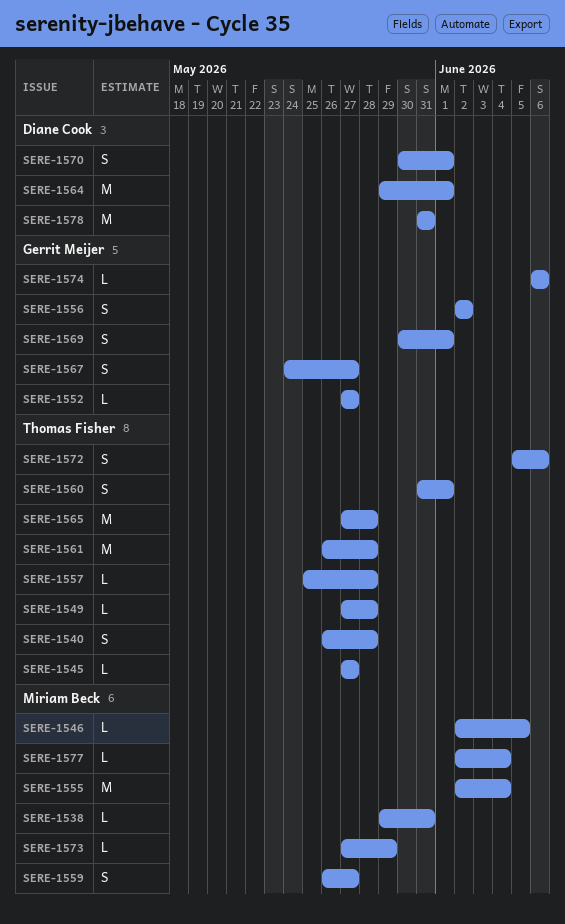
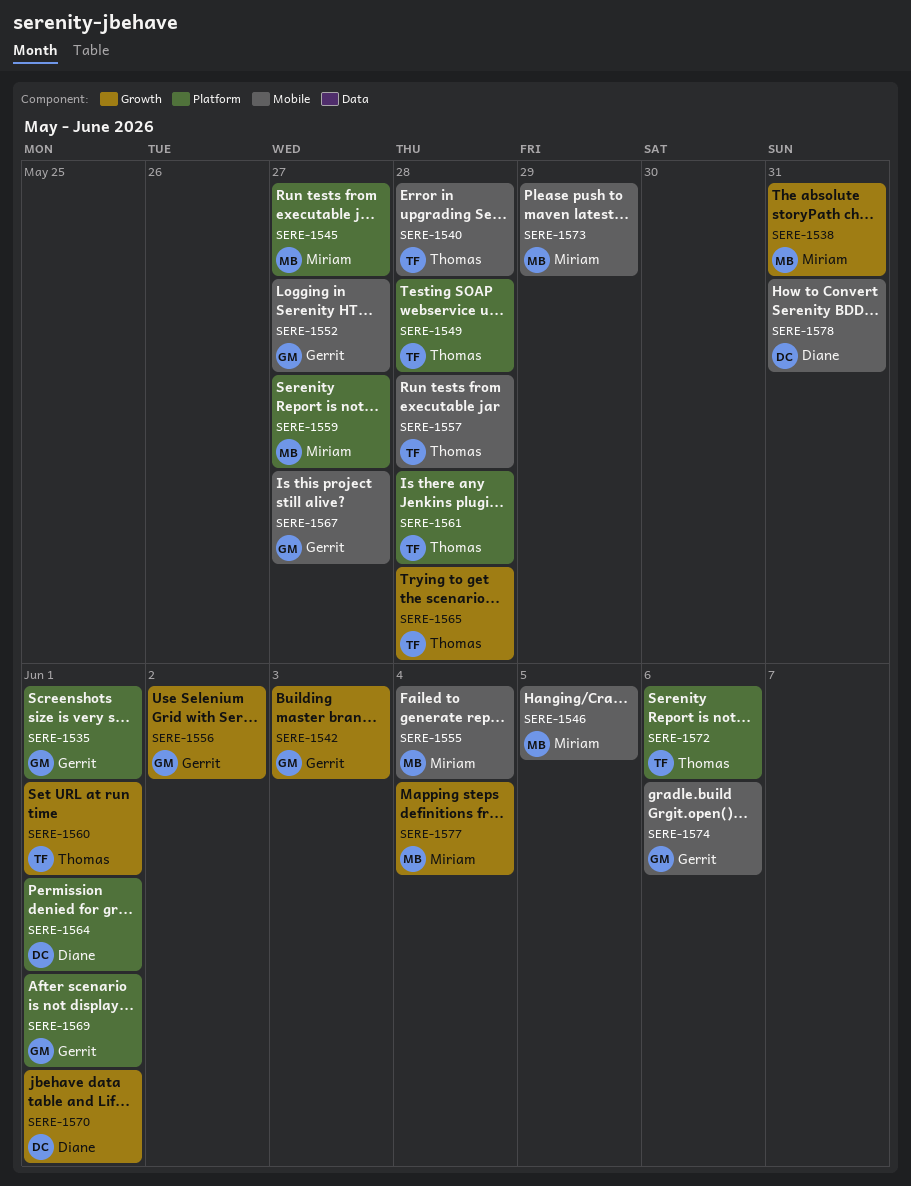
SERE-1535: none -> present
SERE-1542: none -> present
SERE-1545, owner: Thomas Fisher -> Miriam Beck

